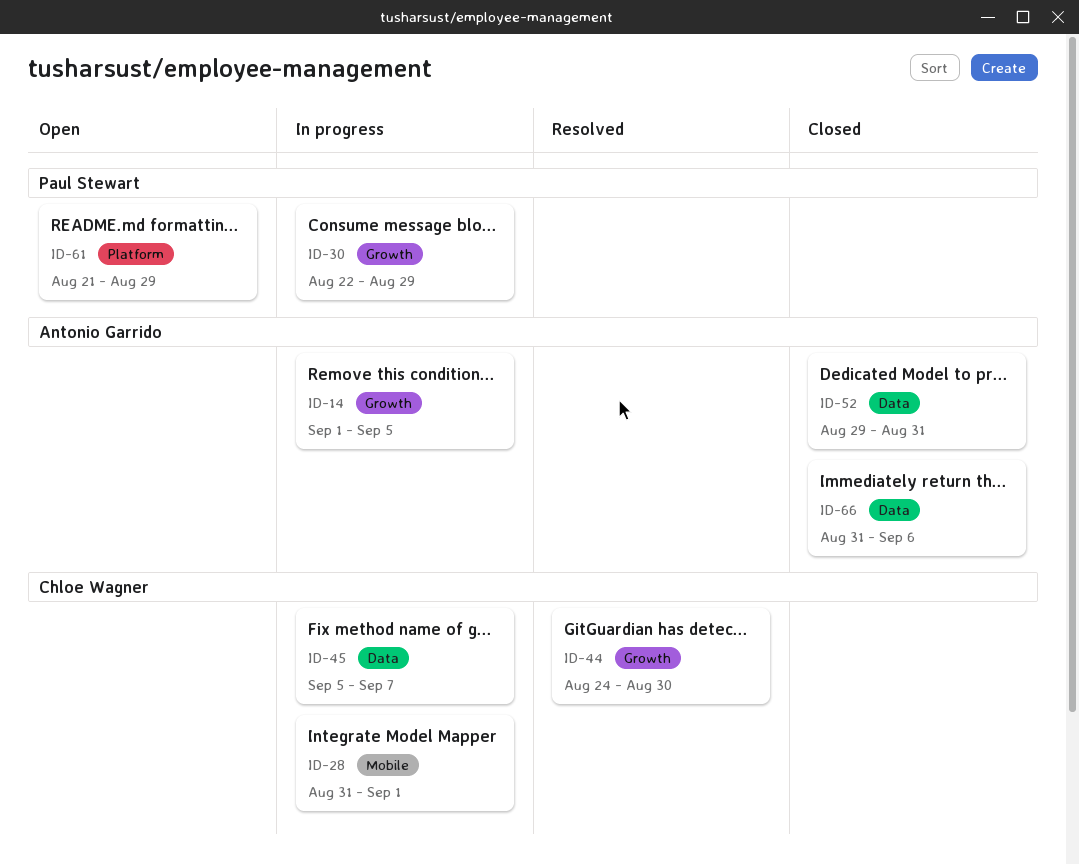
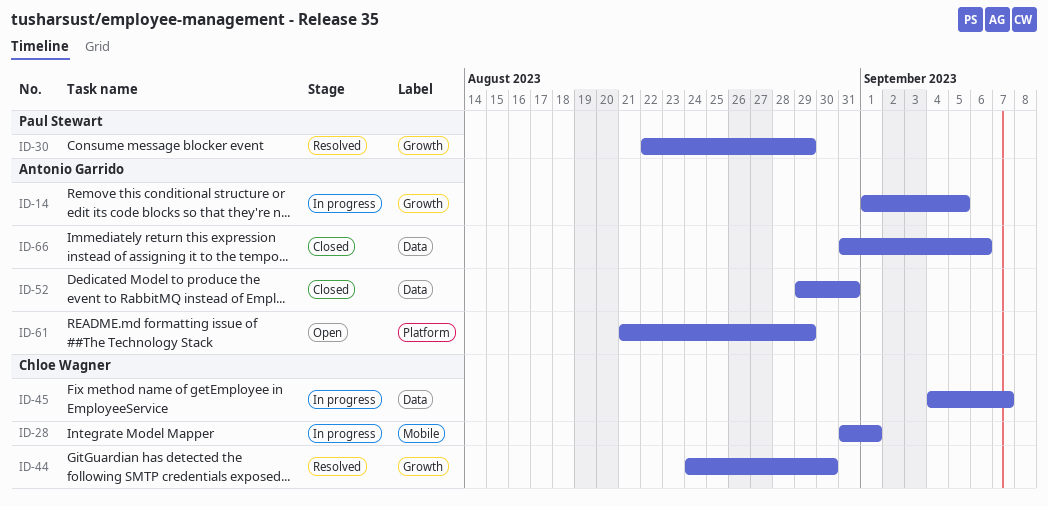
ID-30, status: In progress -> Resolved
ID-45, start: Sep 5 -> Sep 4
ID-61, owner: Paul Stewart -> Antonio Garrido

